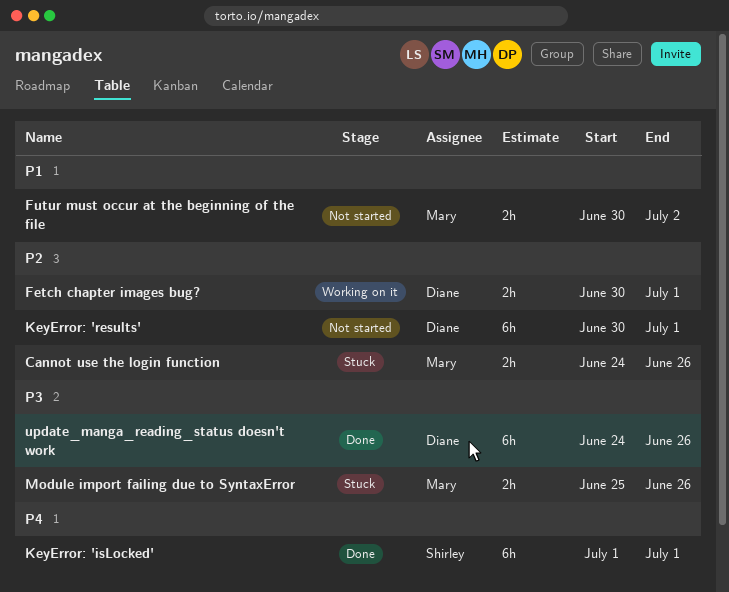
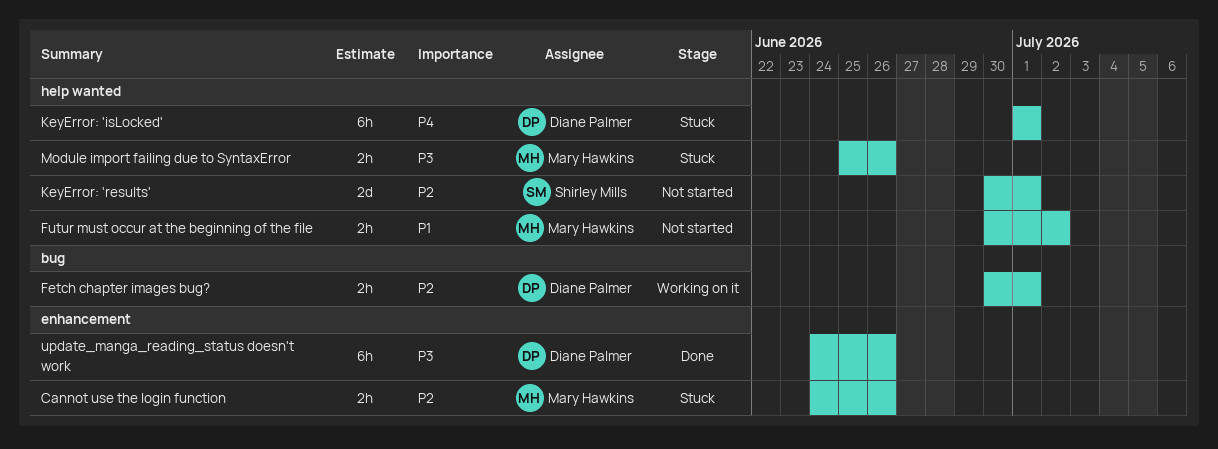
KeyError: 'isLocked', status: Done -> Stuck
KeyError: 'isLocked', owner: Shirley Mills -> Diane Palmer
KeyError: 'results', owner: Diane Palmer -> Shirley Mills
KeyError: 'results', estimate: 6h -> 2d

